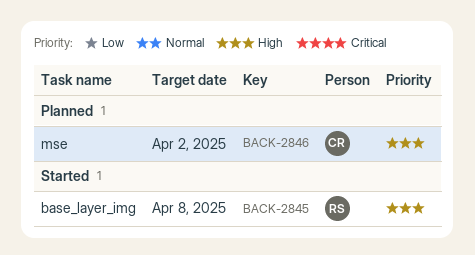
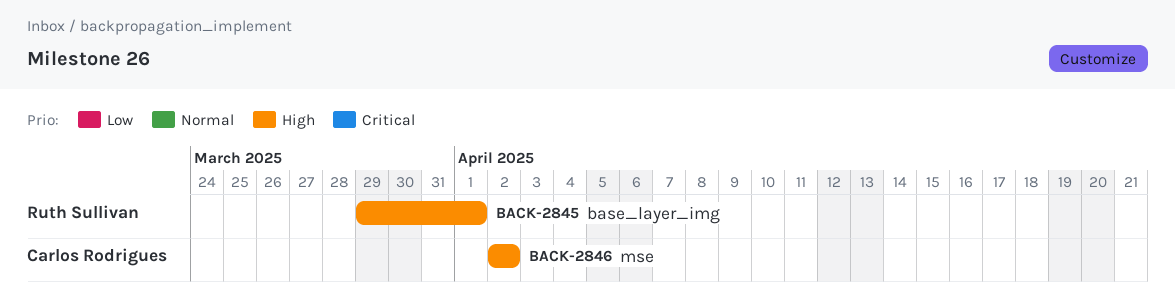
BACK-2845, due: Apr 8 -> Apr 1

